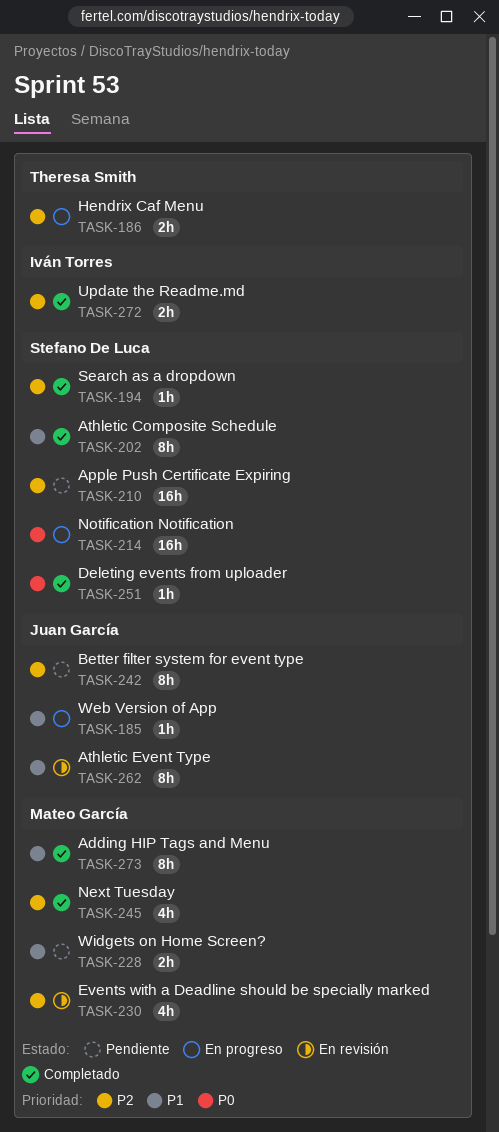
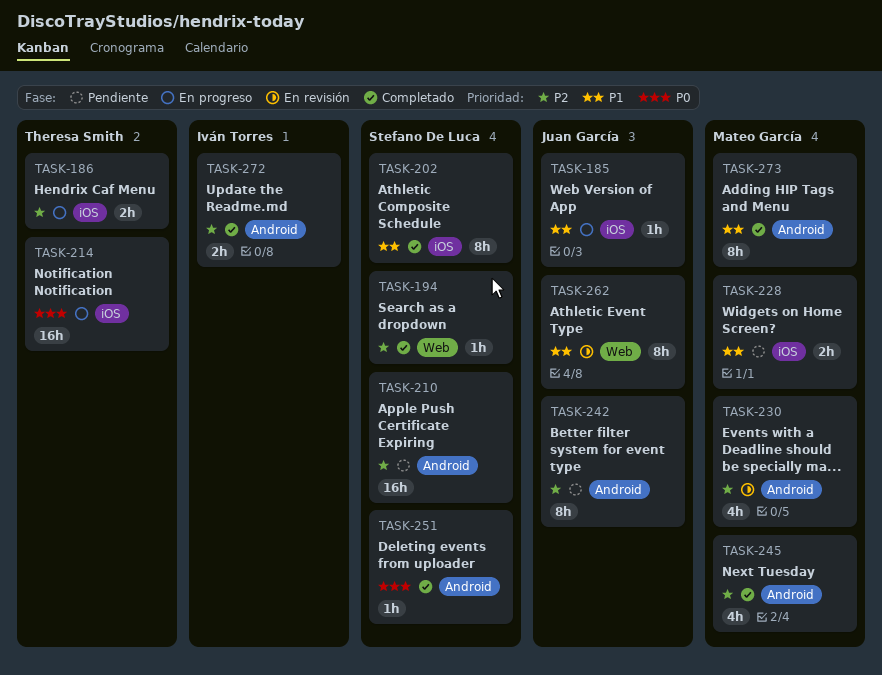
TASK-214, owner: Stefano De Luca -> Theresa Smith

